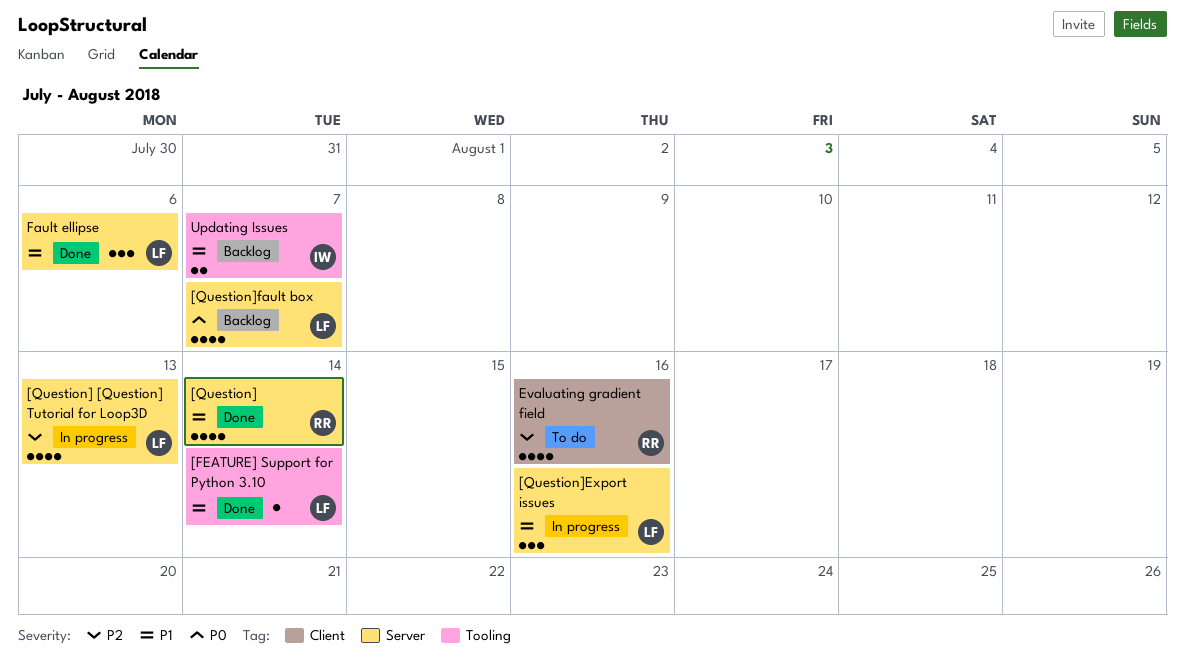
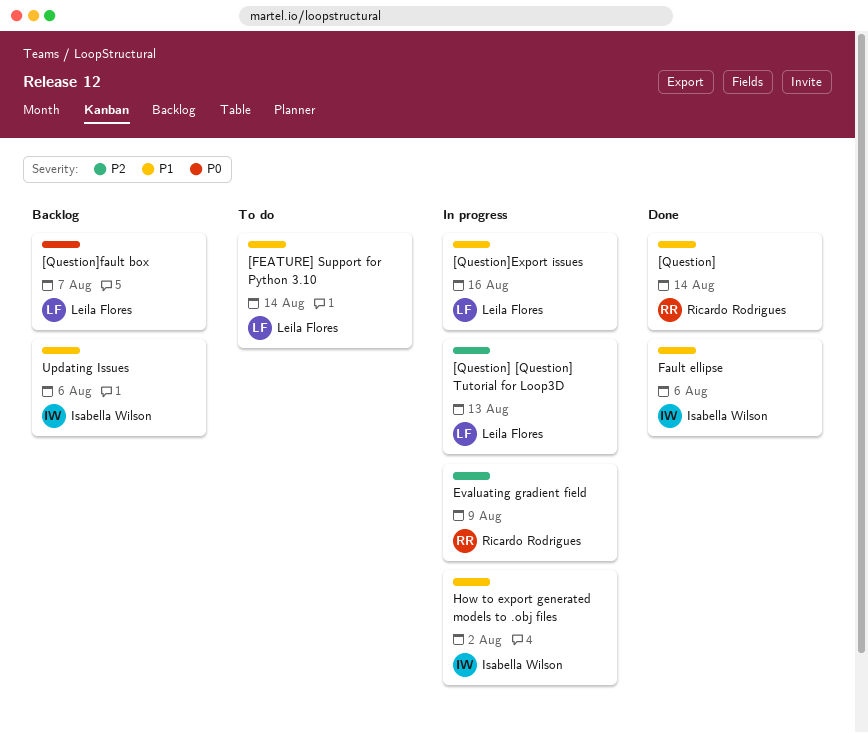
[FEATURE] Support for Python 3.10, status: Done -> To do
Evaluating gradient field, status: To do -> In progress
Evaluating gradient field, due: Aug 16 -> Aug 9
Fault ellipse, owner: Leila Flores -> Isabella Wilson
How to export generated models to .obj files: none -> present
Updating Issues, due: Aug 7 -> Aug 6

